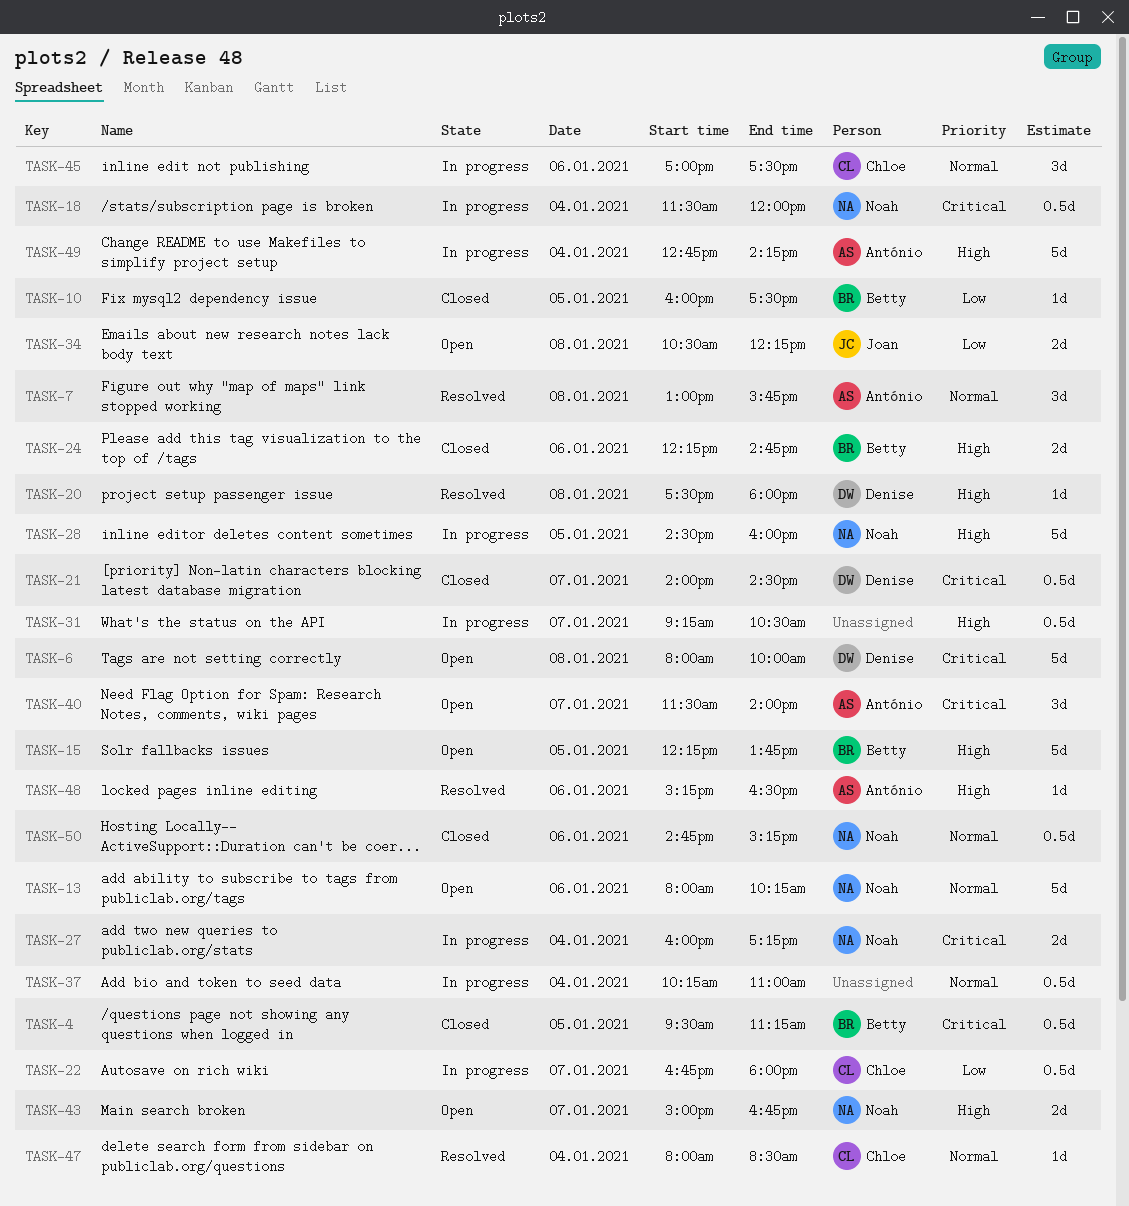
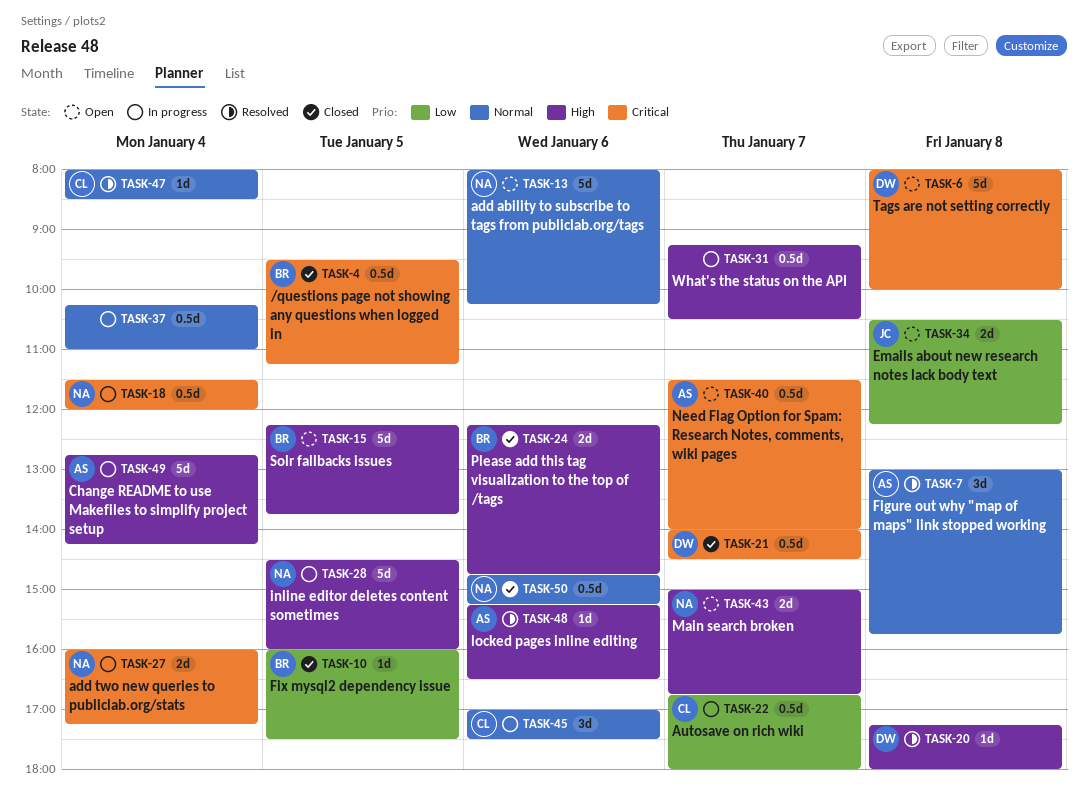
TASK-20, begins: 17:30 -> 17:15
TASK-40, estimate: 3d -> 0.5d

